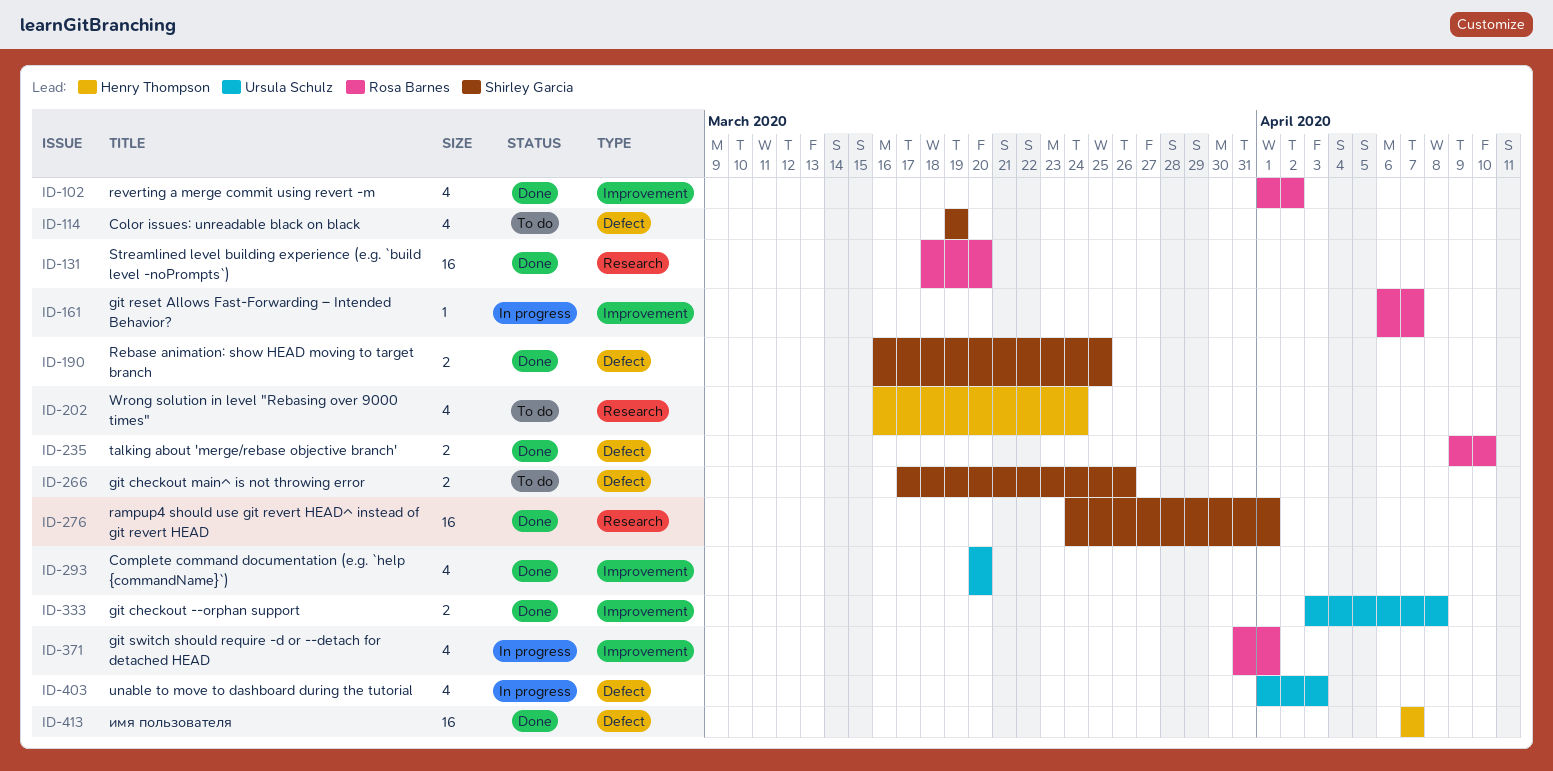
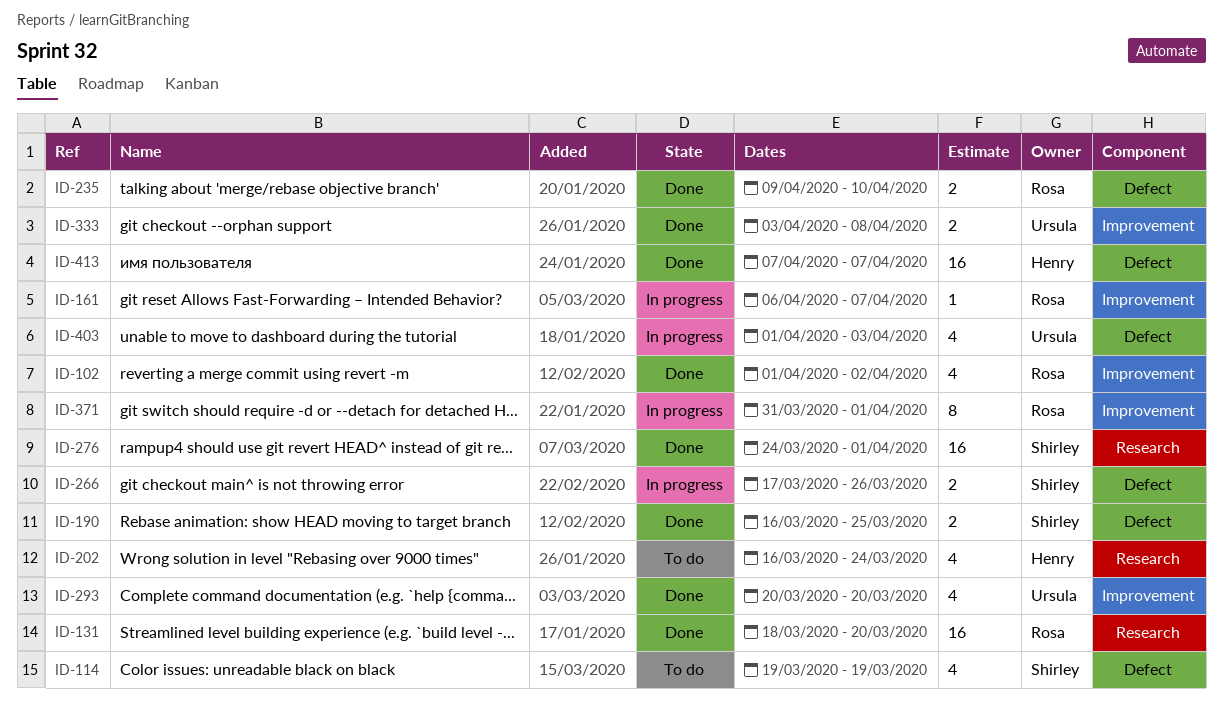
ID-266, status: To do -> In progress
ID-371, estimate: 4 -> 8

